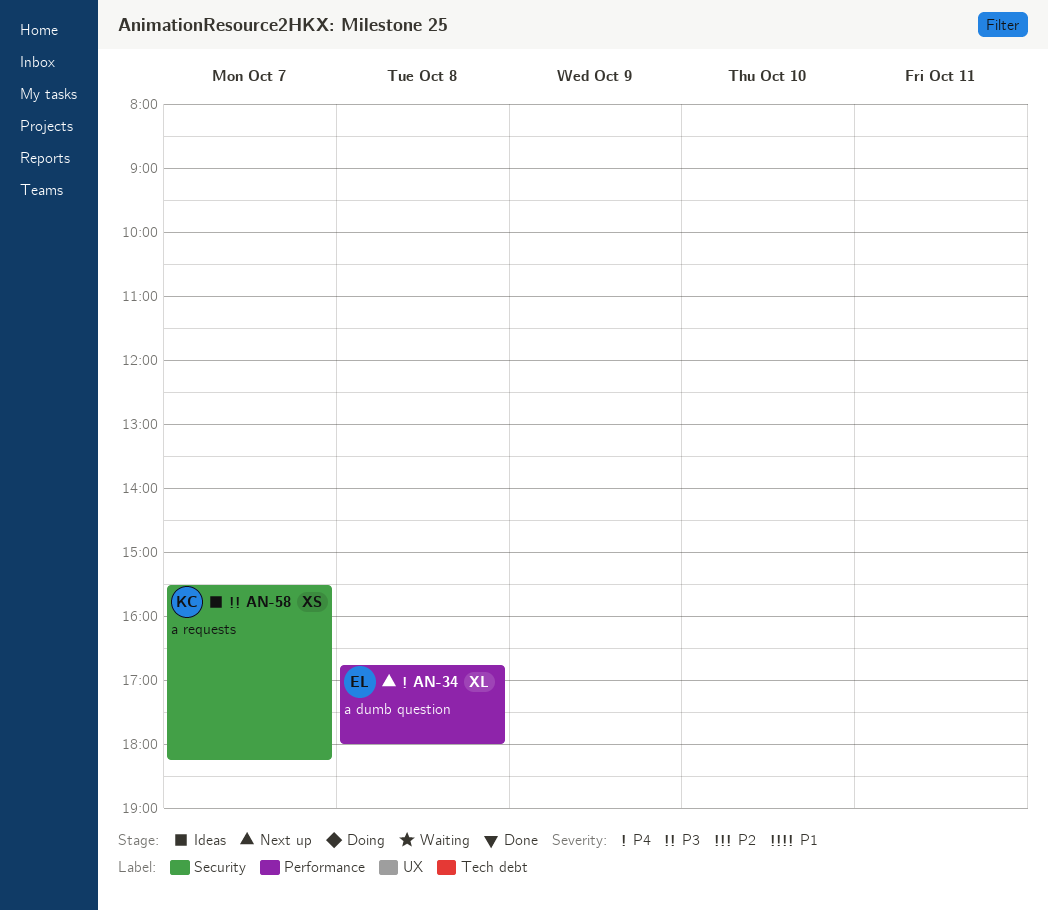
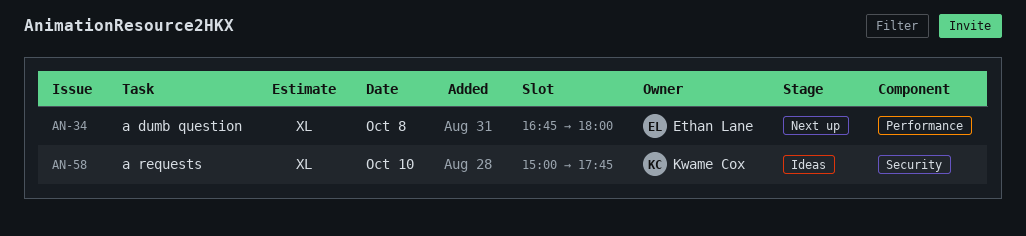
AN-58, estimate: XS -> XL
AN-58, day: Oct 7 -> Oct 10
AN-58, begins: 15:30 -> 15:00
AN-58, ends: 18:15 -> 17:45

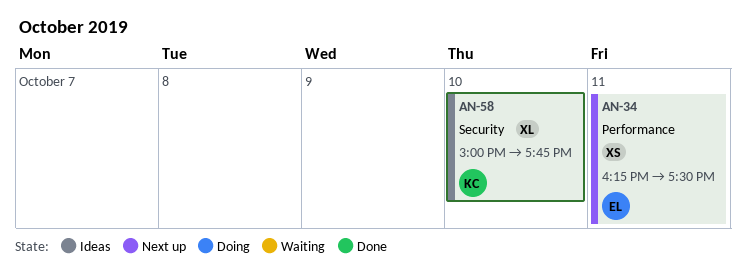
AN-34, estimate: XL -> XS
AN-34, day: Oct 8 -> Oct 11
AN-34, begins: 16:45 -> 16:15
AN-34, ends: 18:00 -> 17:30

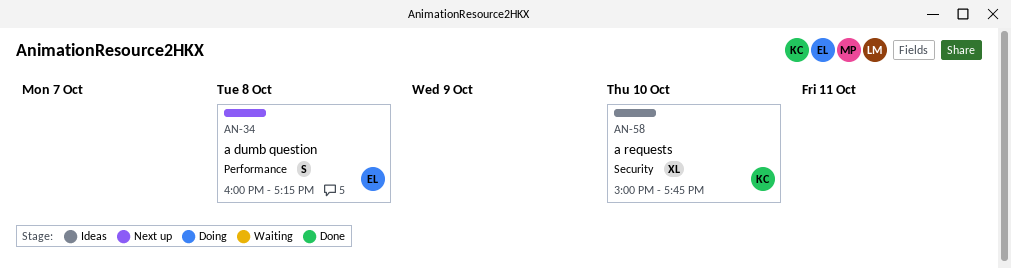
AN-34, estimate: XS -> S
AN-34, day: Oct 11 -> Oct 8
AN-34, begins: 16:15 -> 16:00
AN-34, ends: 17:30 -> 17:15

